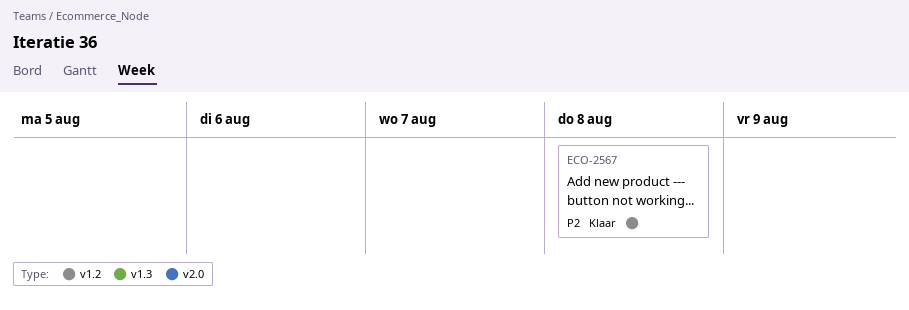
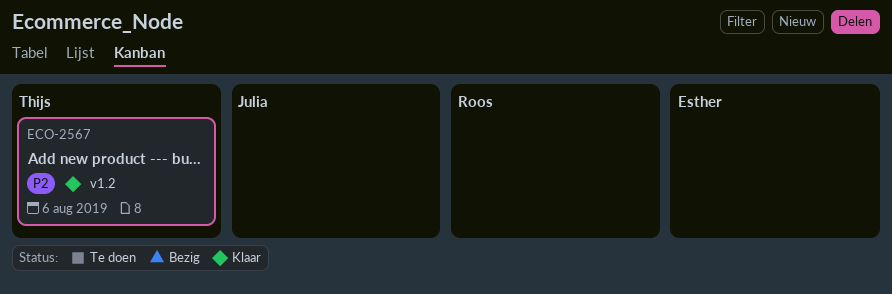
ECO-2567, due: Aug 8 -> Aug 6

